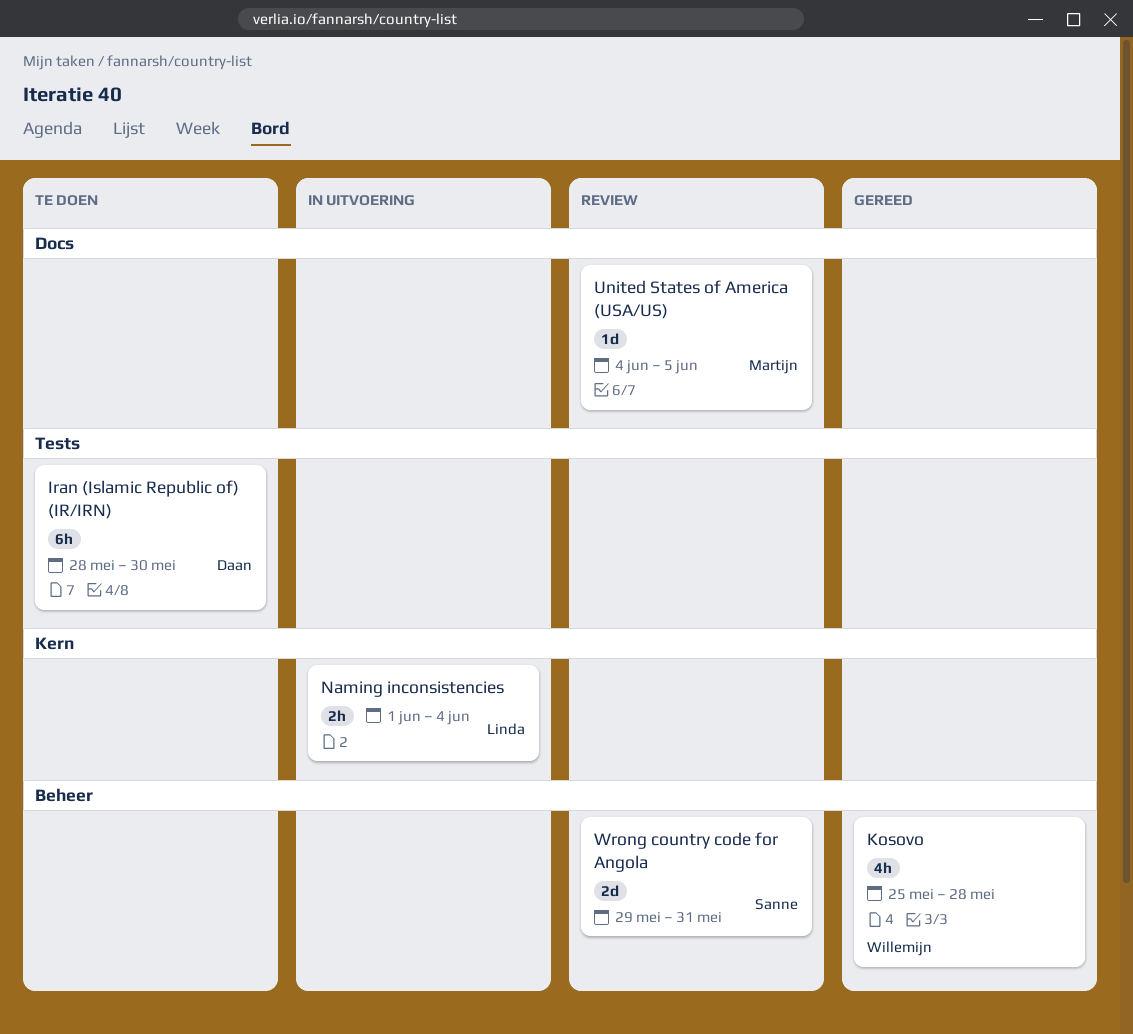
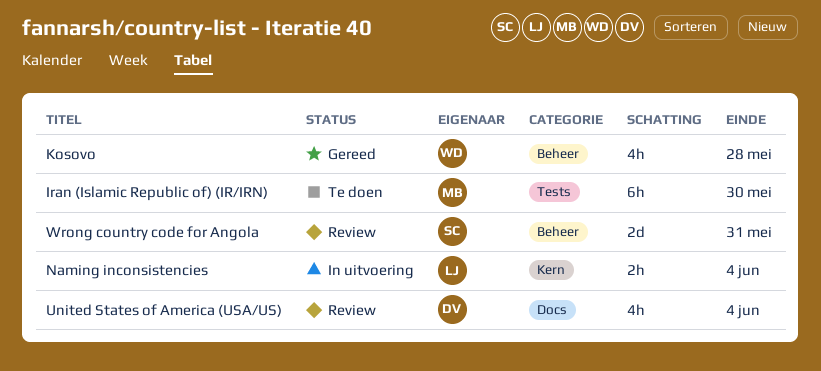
Iran (Islamic Republic of) (IR/IRN), owner: Daan -> Martijn
United States of America (USA/US), owner: Martijn -> Daan
United States of America (USA/US), estimate: 1d -> 4h
United States of America (USA/US), due: Jun 5 -> Jun 4

